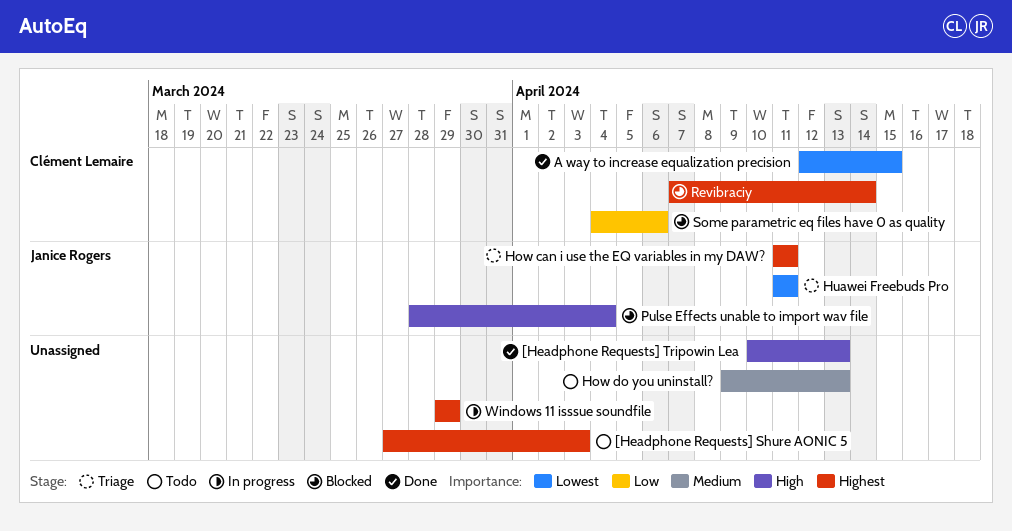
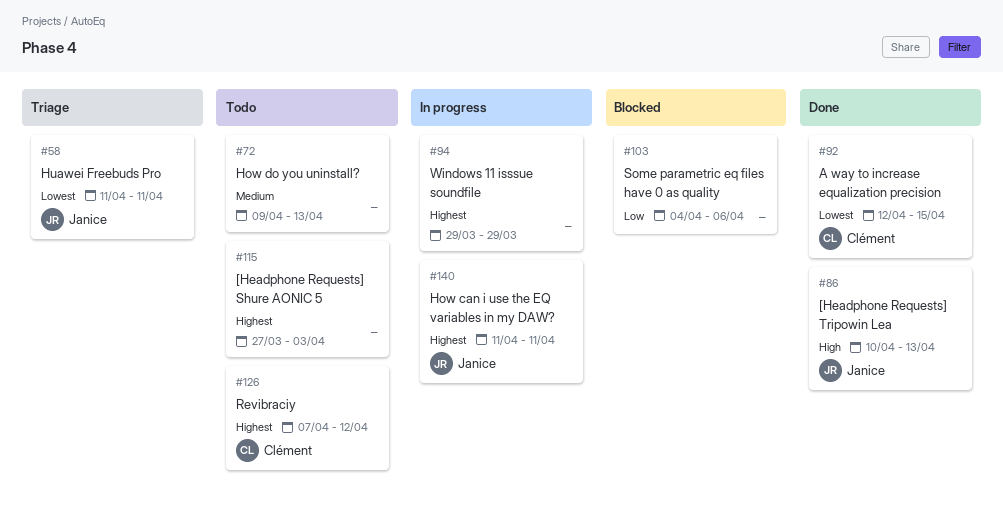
[Headphone Requests] Tripowin Lea, owner: none -> Janice Rogers
How can i use the EQ variables in my DAW?, status: Triage -> In progress
Pulse Effects unable to import wav file: present -> none
Revibraciy, status: Blocked -> Todo
Revibraciy, due: Apr 14 -> Apr 12
Some parametric eq files have 0 as quality, owner: Clément Lemaire -> none

